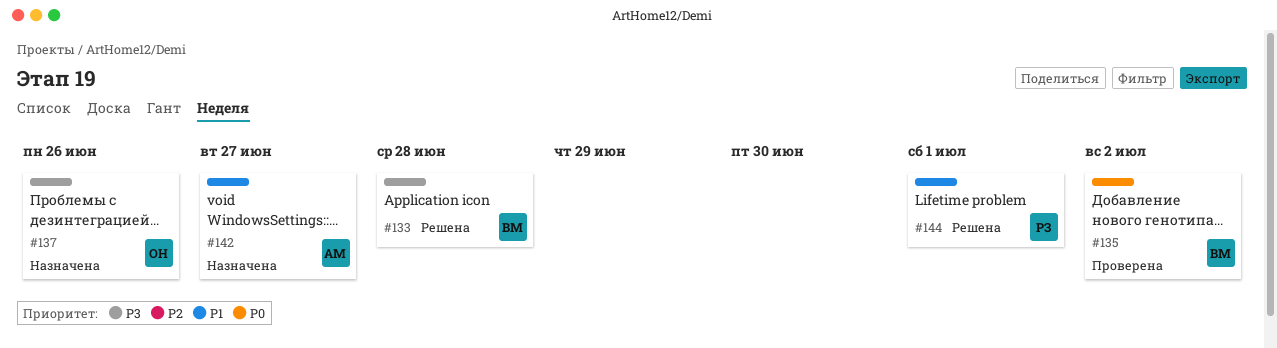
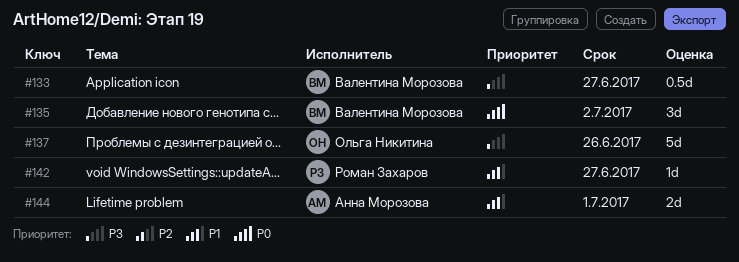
#133, due: Jun 28 -> Jun 27
#142, owner: Анна Морозова -> Роман Захаров
#144, owner: Роман Захаров -> Анна Морозова

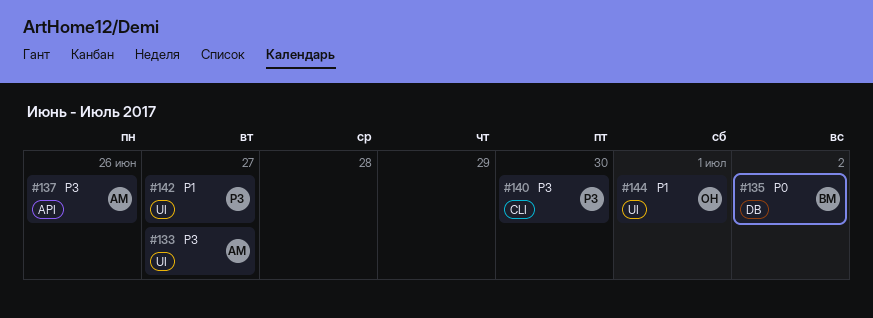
#133, owner: Валентина Морозова -> Анна Морозова
#137, owner: Ольга Никитина -> Анна Морозова
#140: none -> present
#144, owner: Анна Морозова -> Ольга Никитина

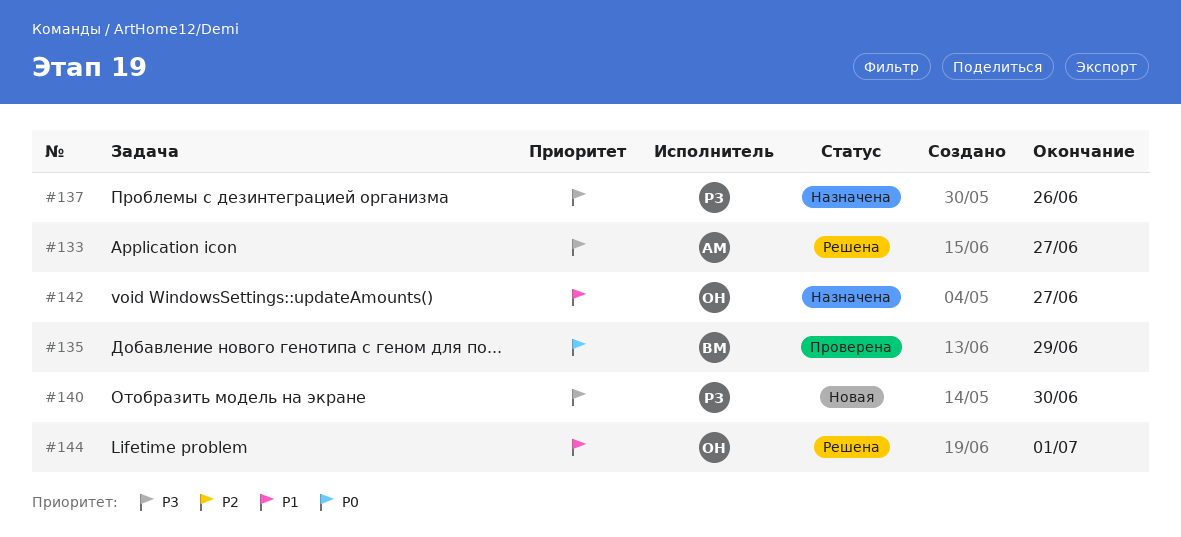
#135, due: Jul 2 -> Jun 29
#137, owner: АМ -> РЗ
#142, owner: РЗ -> ОН

